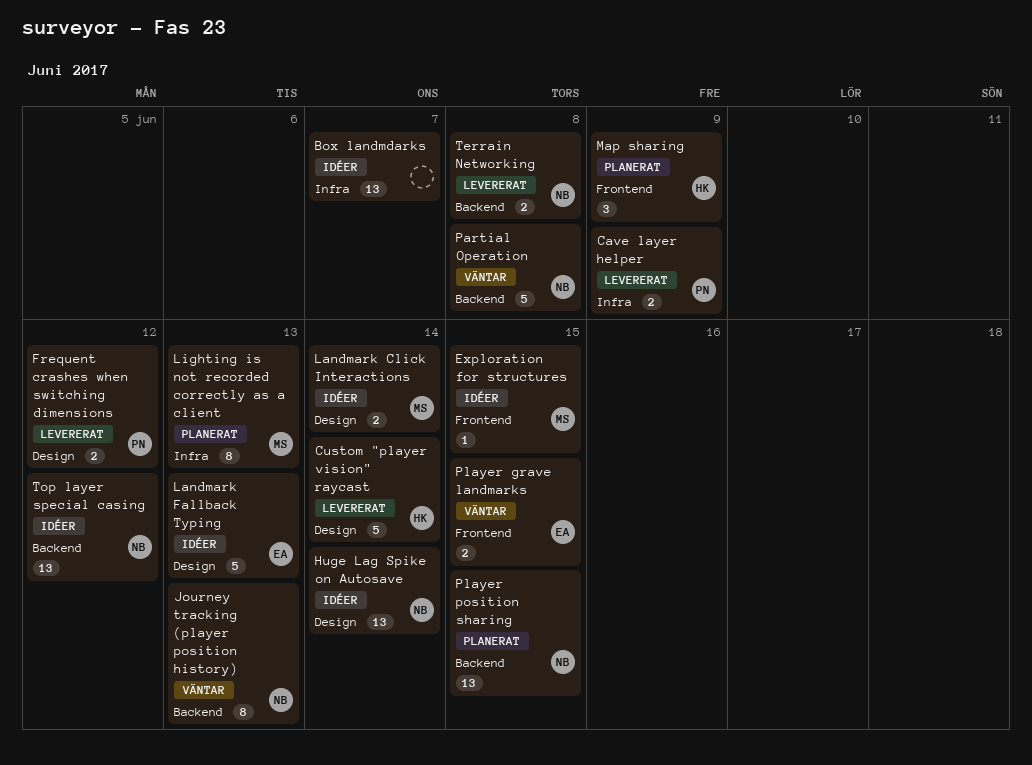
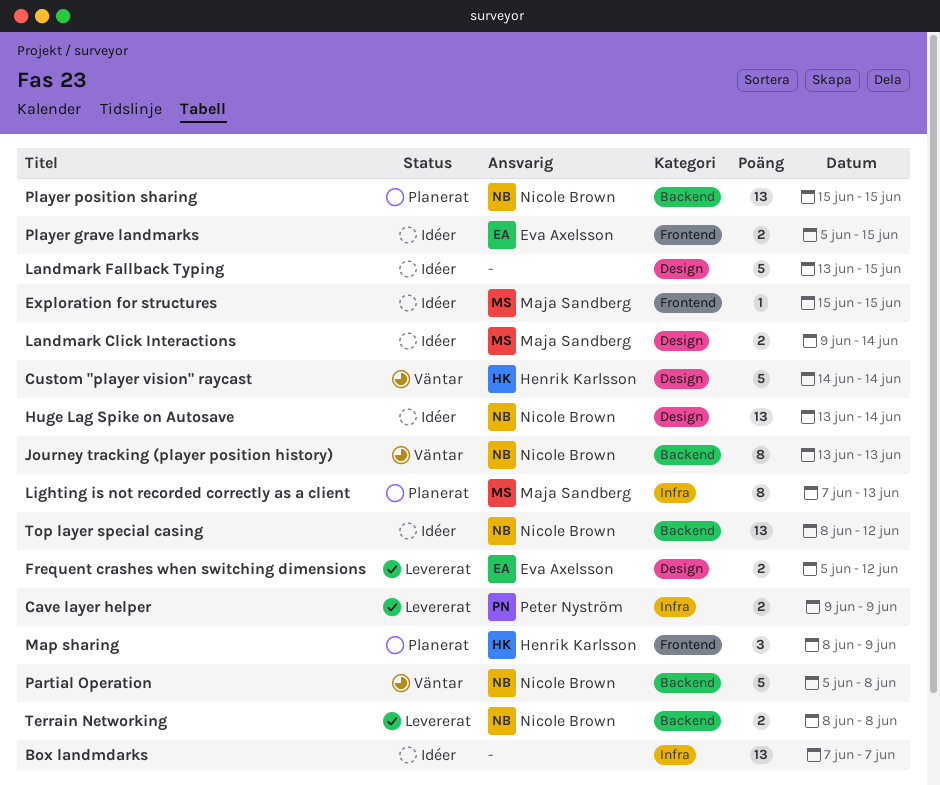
Custom "player vision" raycast, status: Levererat -> Väntar
Frequent crashes when switching dimensions, owner: Peter Nyström -> Eva Axelsson
Landmark Fallback Typing, owner: Eva Axelsson -> none
Landmark Fallback Typing, due: Jun 13 -> Jun 15
Player grave landmarks, status: Väntar -> Idéer

